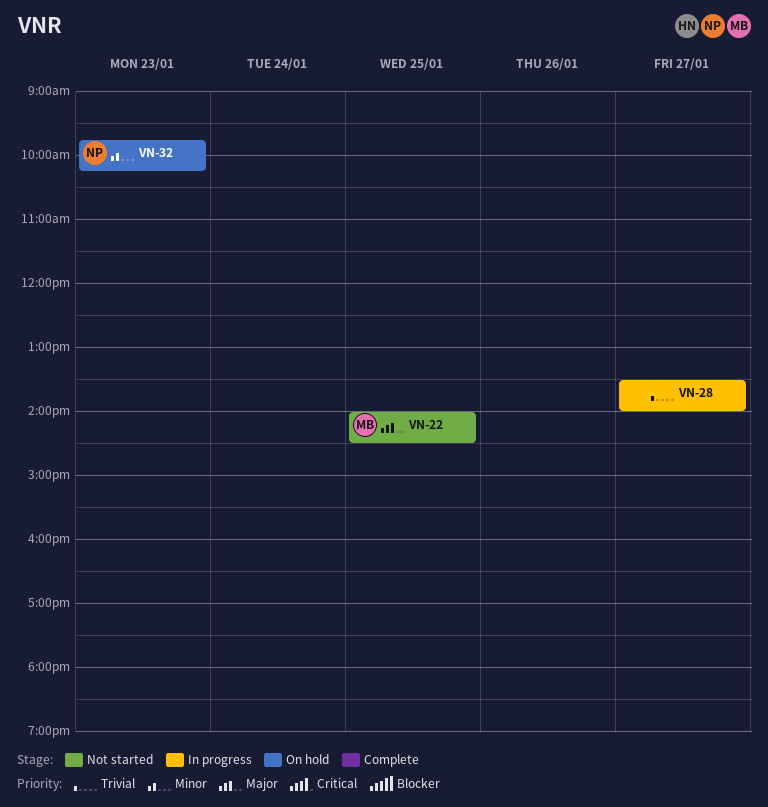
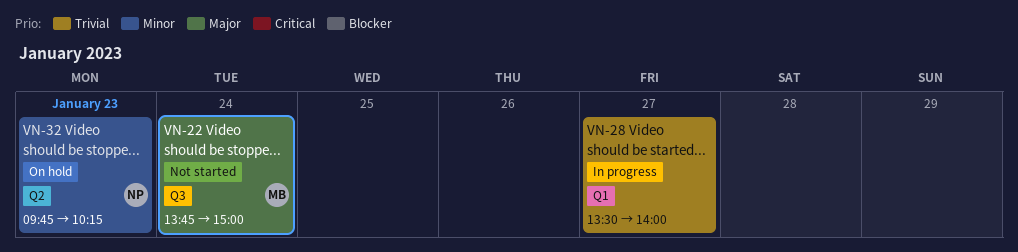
VN-22, day: Jan 25 -> Jan 24
VN-22, begins: 14:00 -> 13:45
VN-22, ends: 14:30 -> 15:00

